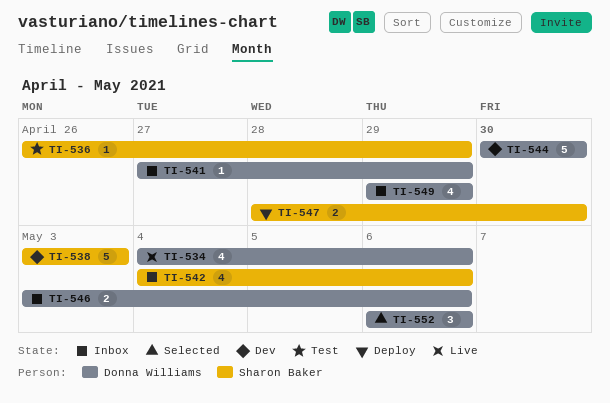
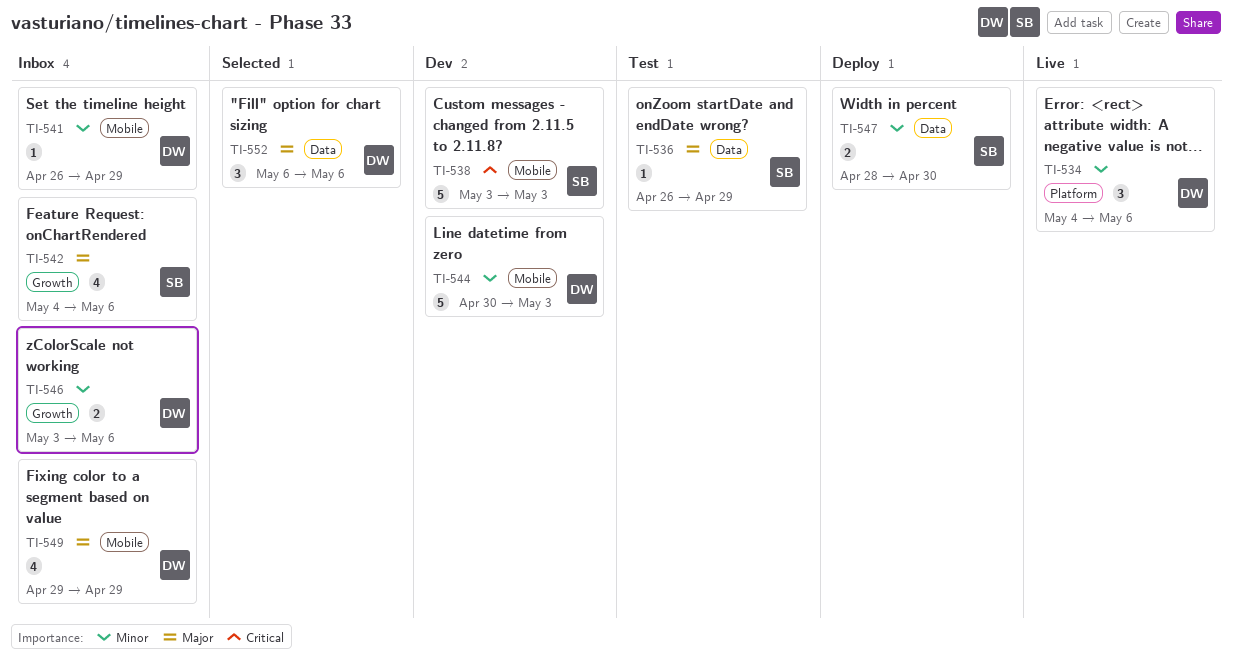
TI-534, estimate: 4 -> 3
TI-541, start: Apr 27 -> Apr 26
TI-544, due: Apr 30 -> May 3

